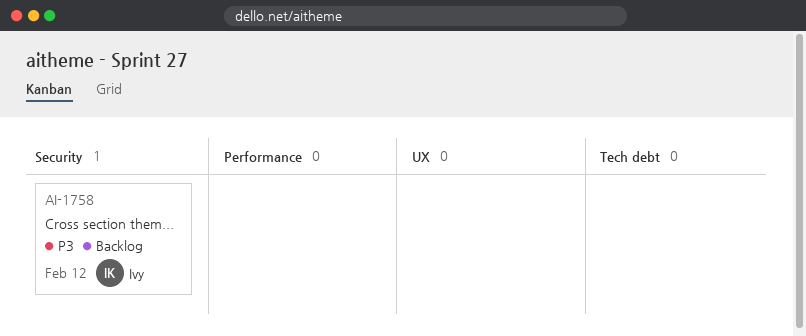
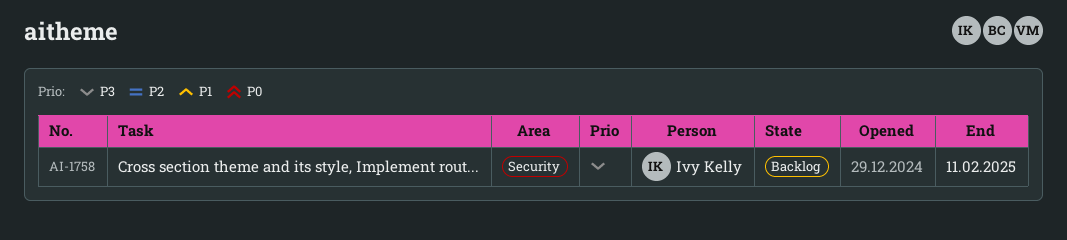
AI-1758, due: Feb 12 -> Feb 11

